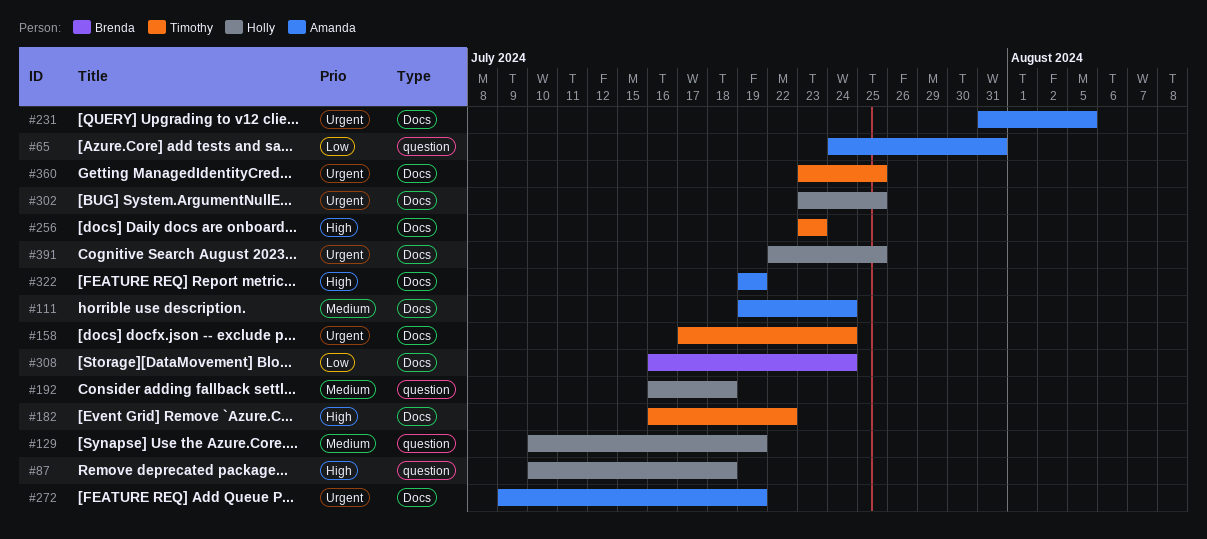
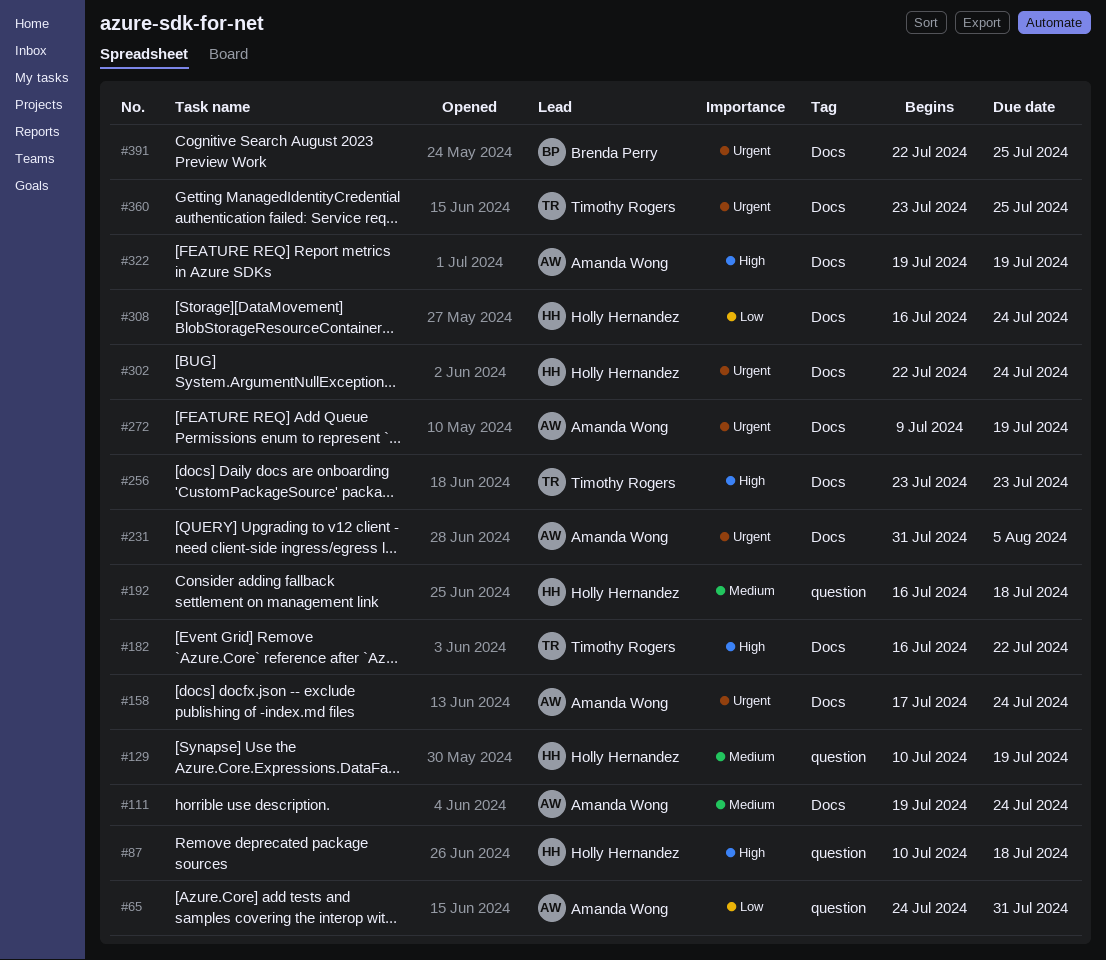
#158, owner: Timothy Rogers -> Amanda Wong
#302, start: Jul 23 -> Jul 22
#302, due: Jul 25 -> Jul 24
#308, owner: Brenda Perry -> Holly Hernandez
#391, owner: Holly Hernandez -> Brenda Perry

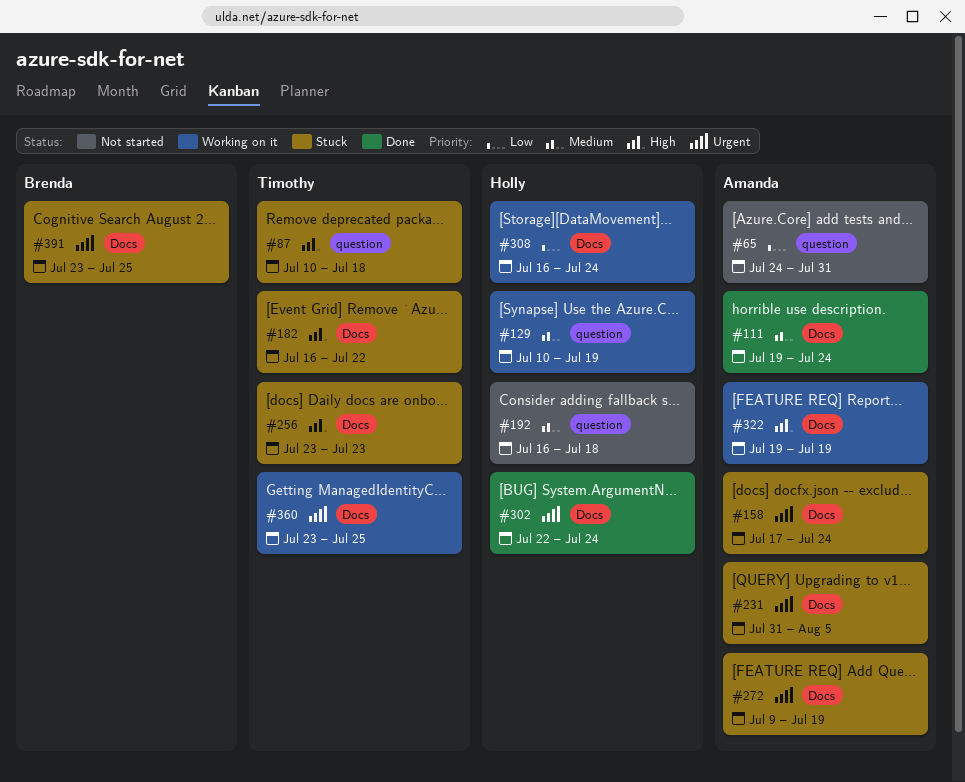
#87, owner: Holly Hernandez -> Timothy Rogers
#391, start: Jul 22 -> Jul 23

